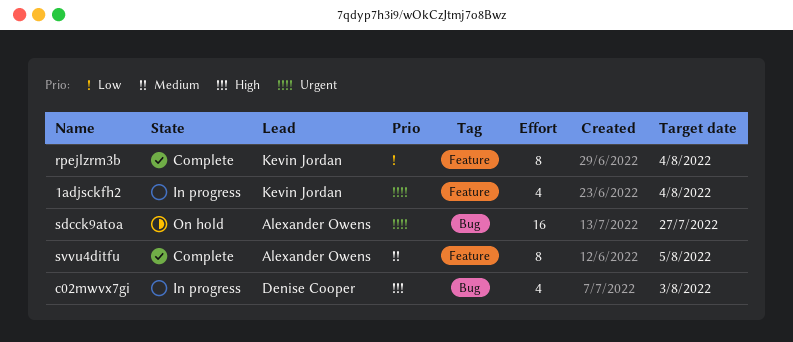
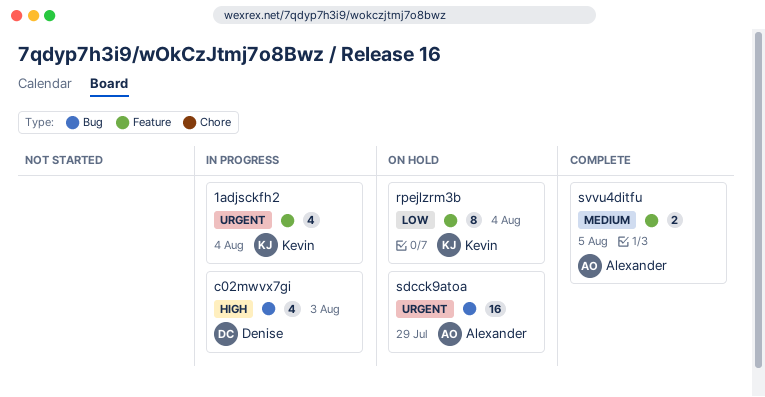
rpejlzrm3b, status: Complete -> On hold
sdcck9atoa, due: Jul 27 -> Jul 29
svvu4ditfu, estimate: 8 -> 2

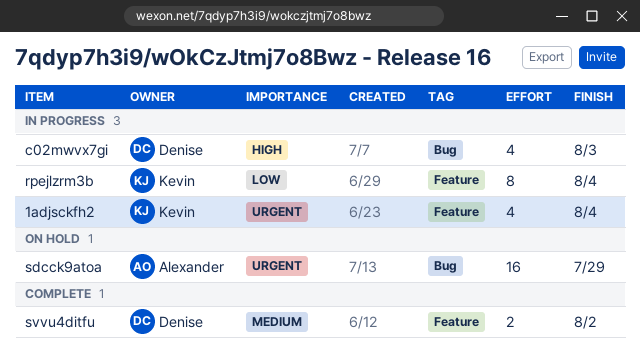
rpejlzrm3b, status: On hold -> In progress
svvu4ditfu, owner: Alexander -> Denise
svvu4ditfu, due: Aug 5 -> Aug 2

